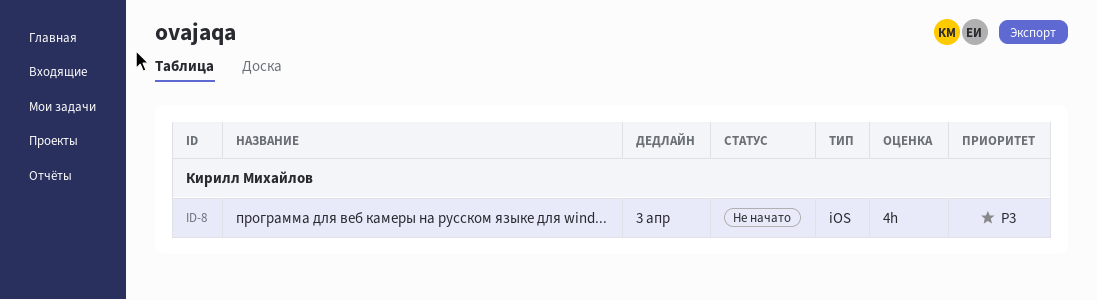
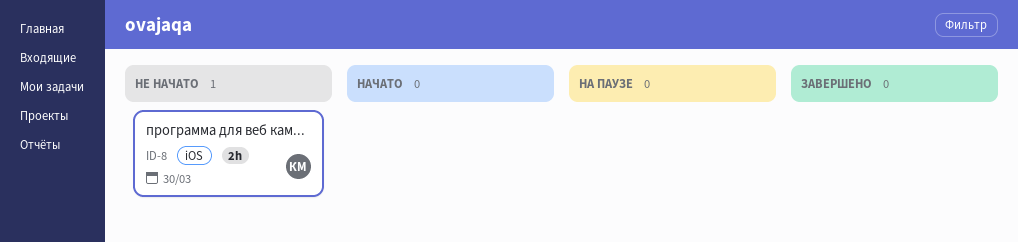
ID-8, estimate: 4h -> 2h
ID-8, due: Apr 3 -> Mar 30

